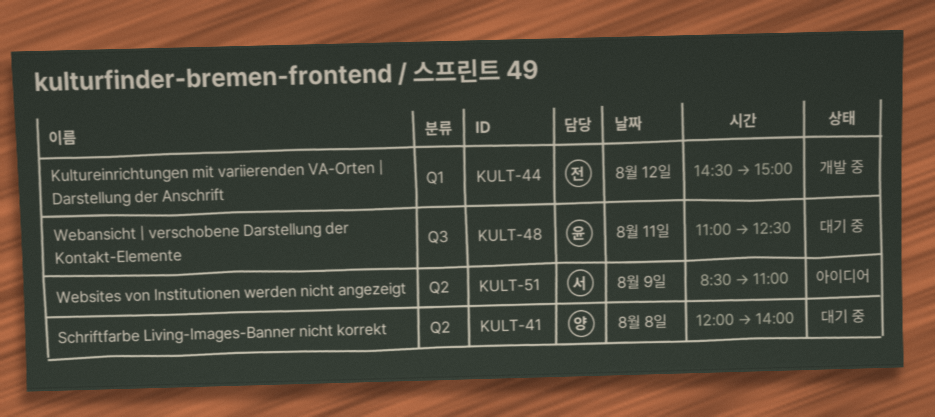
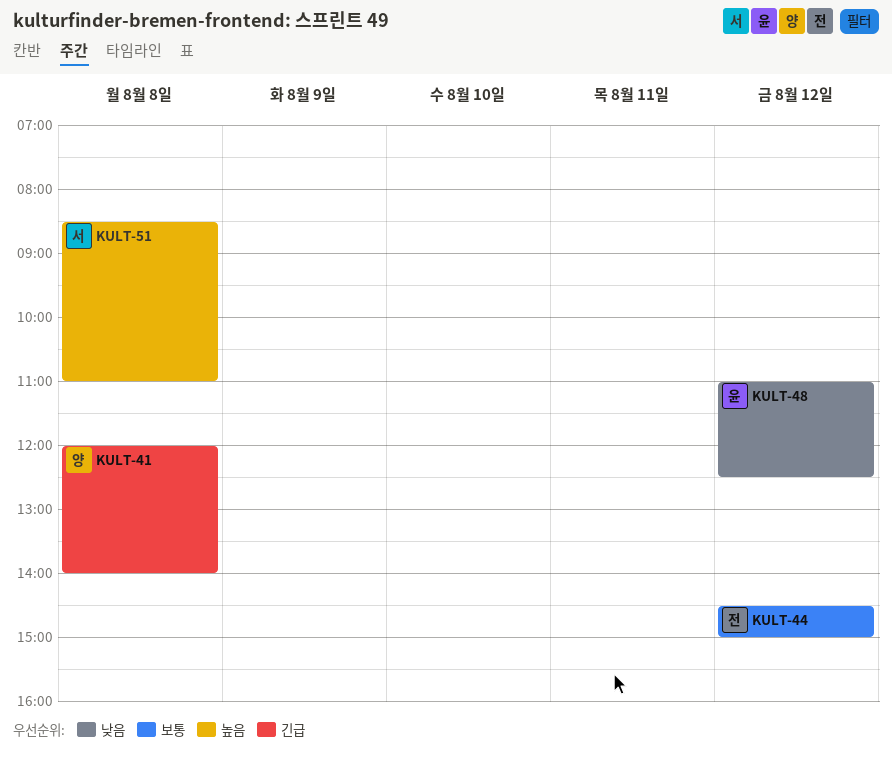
KULT-48, day: Aug 11 -> Aug 12
KULT-51, day: Aug 9 -> Aug 8

